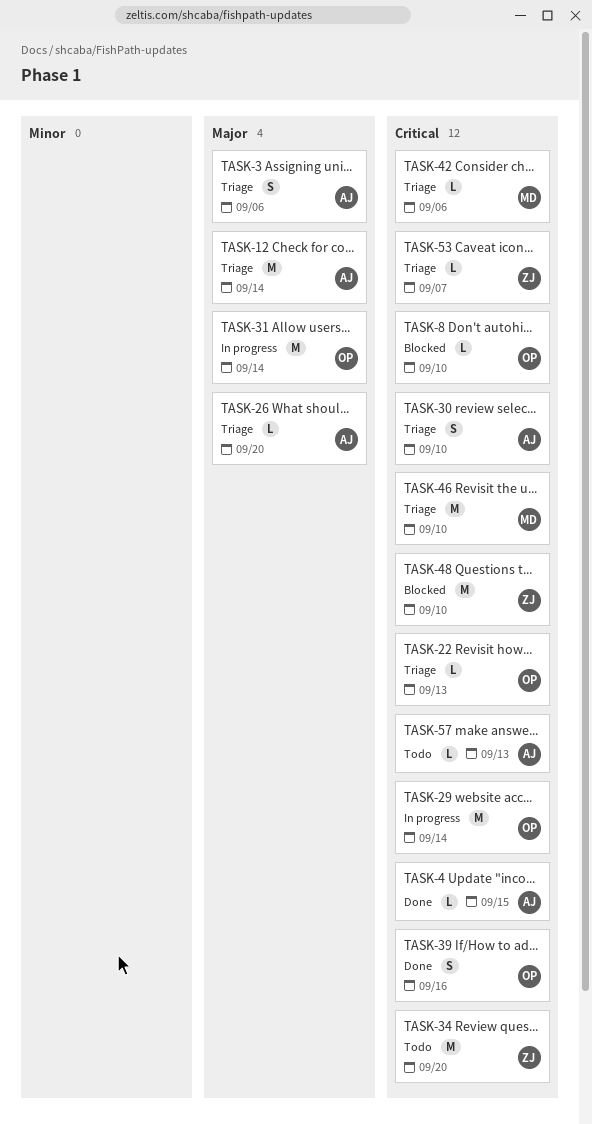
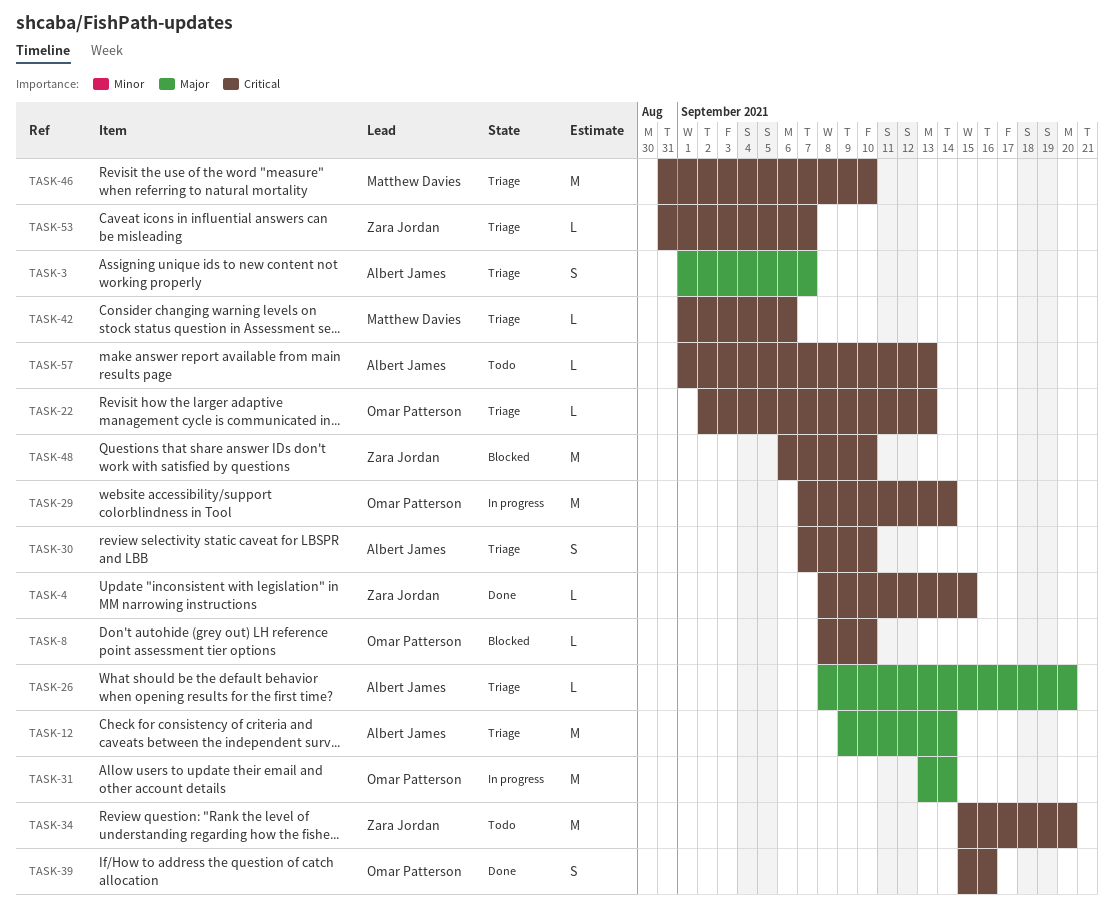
TASK-3, due: Sep 6 -> Sep 7
TASK-4, owner: Albert James -> Zara Jordan

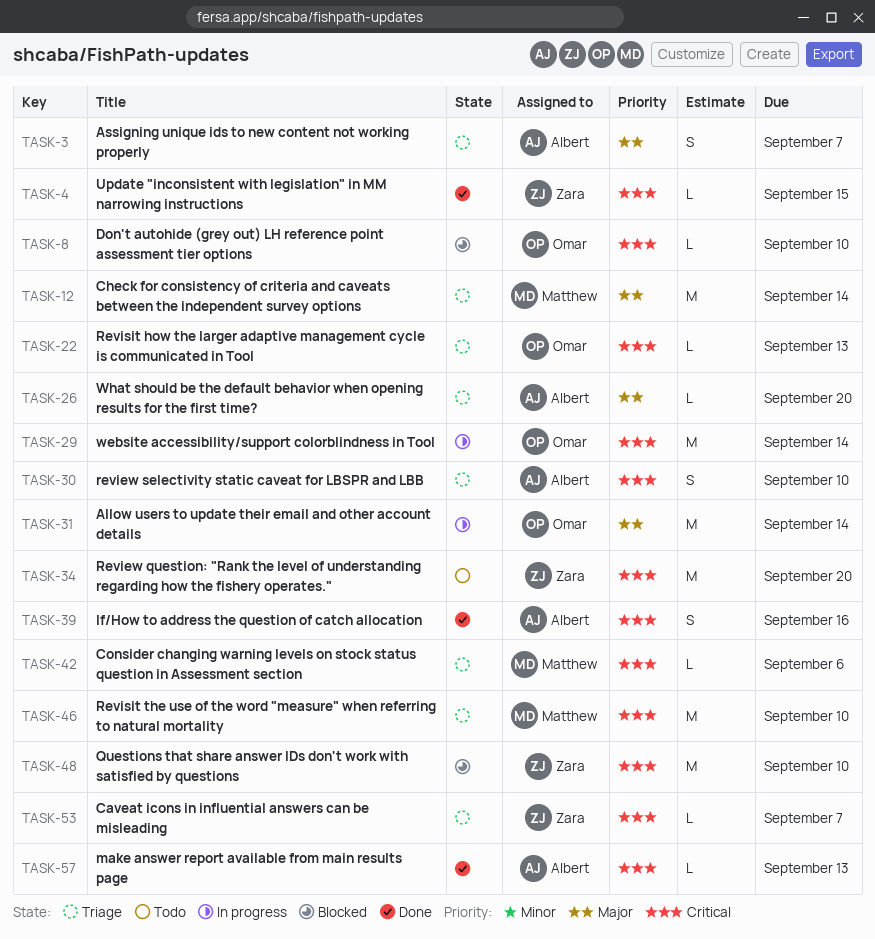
TASK-12, owner: Albert James -> Matthew Davies
TASK-39, owner: Omar Patterson -> Albert James
TASK-57, status: Todo -> Done

